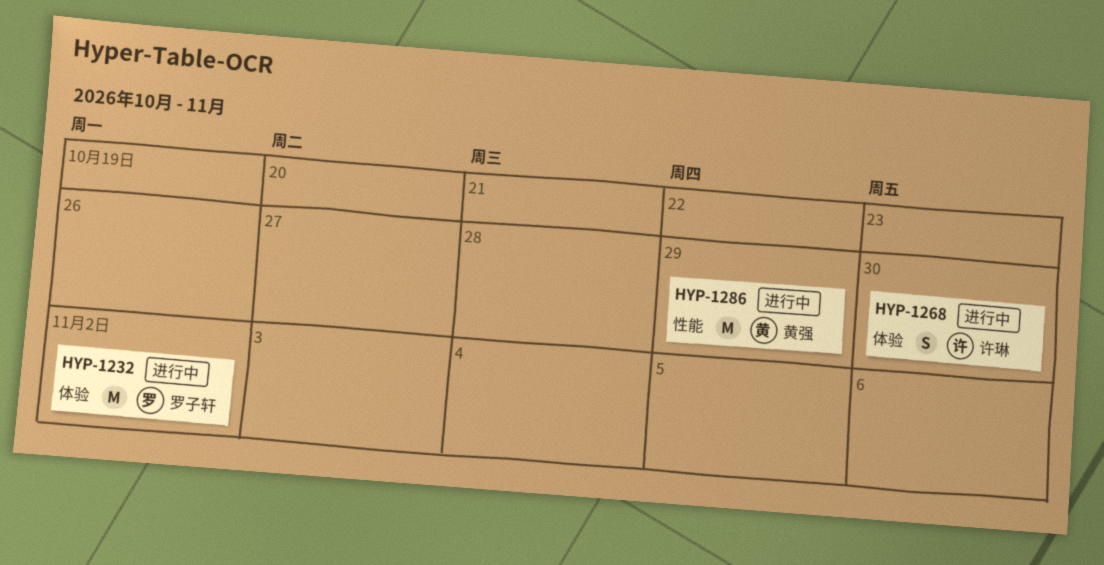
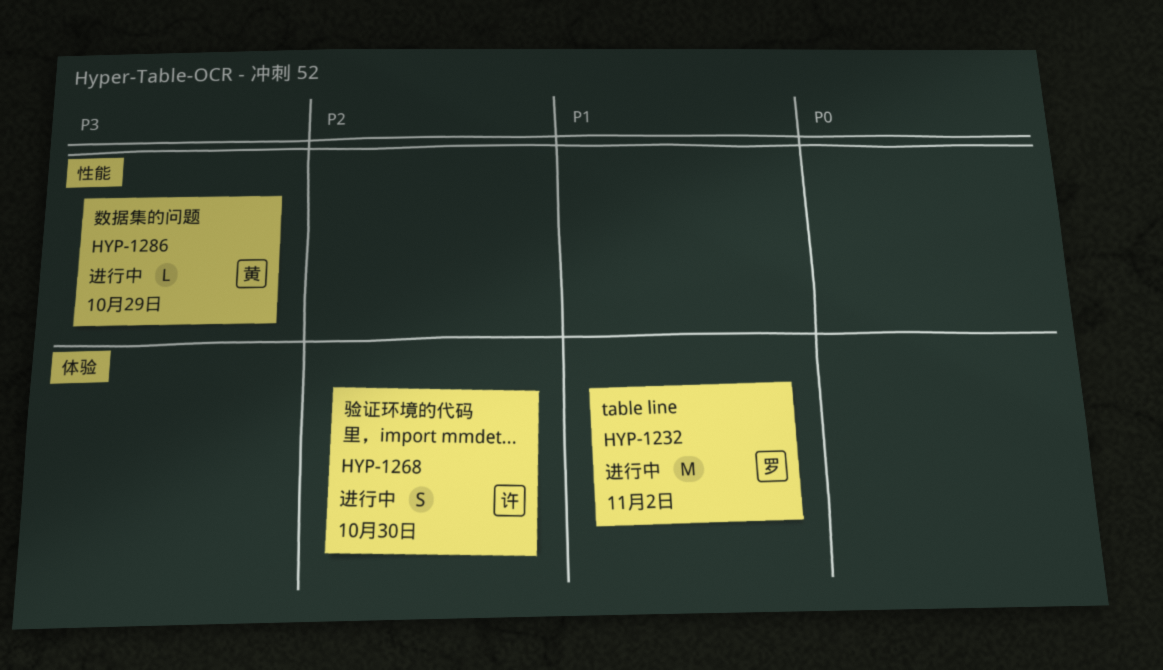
HYP-1286, estimate: M -> L

